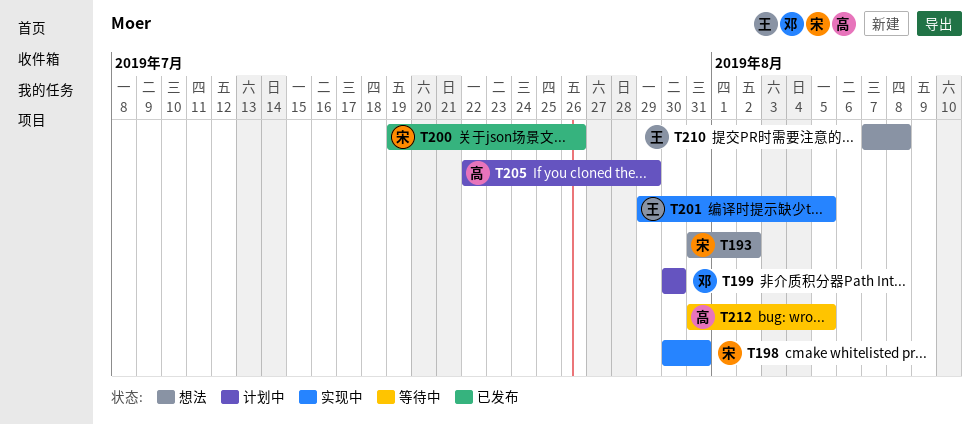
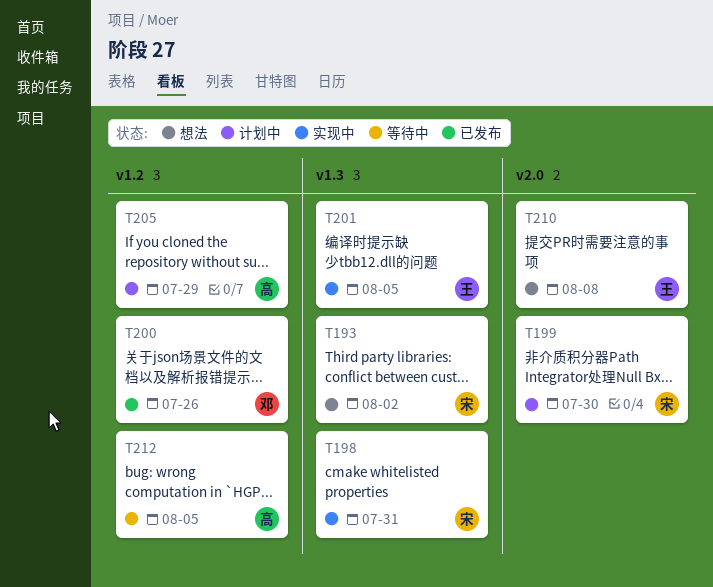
T199, owner: 邓 -> 宋
T200, owner: 宋 -> 邓

